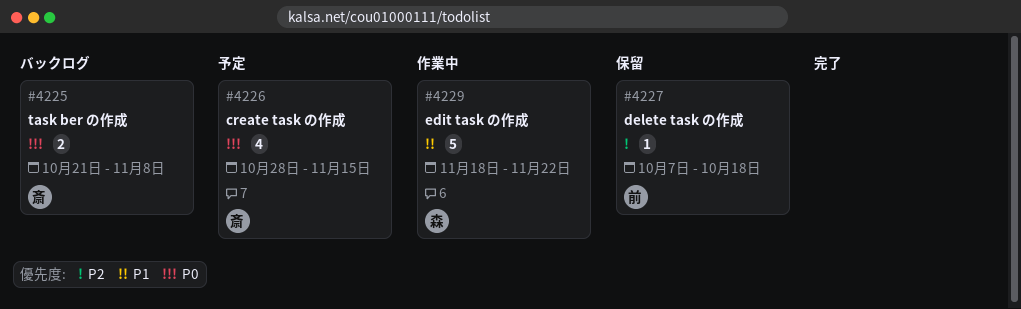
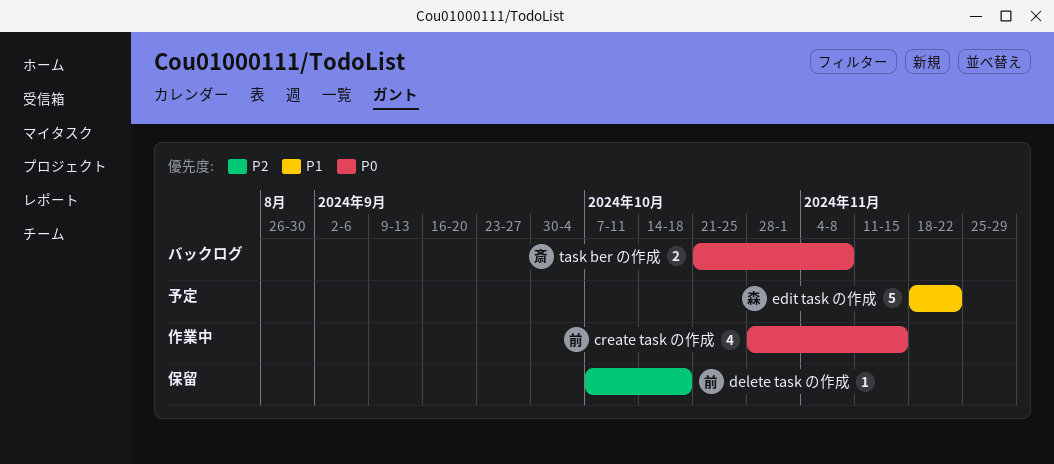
create task の作成, status: 予定 -> 作業中
create task の作成, owner: 斎 -> 前
edit task の作成, status: 作業中 -> 予定

